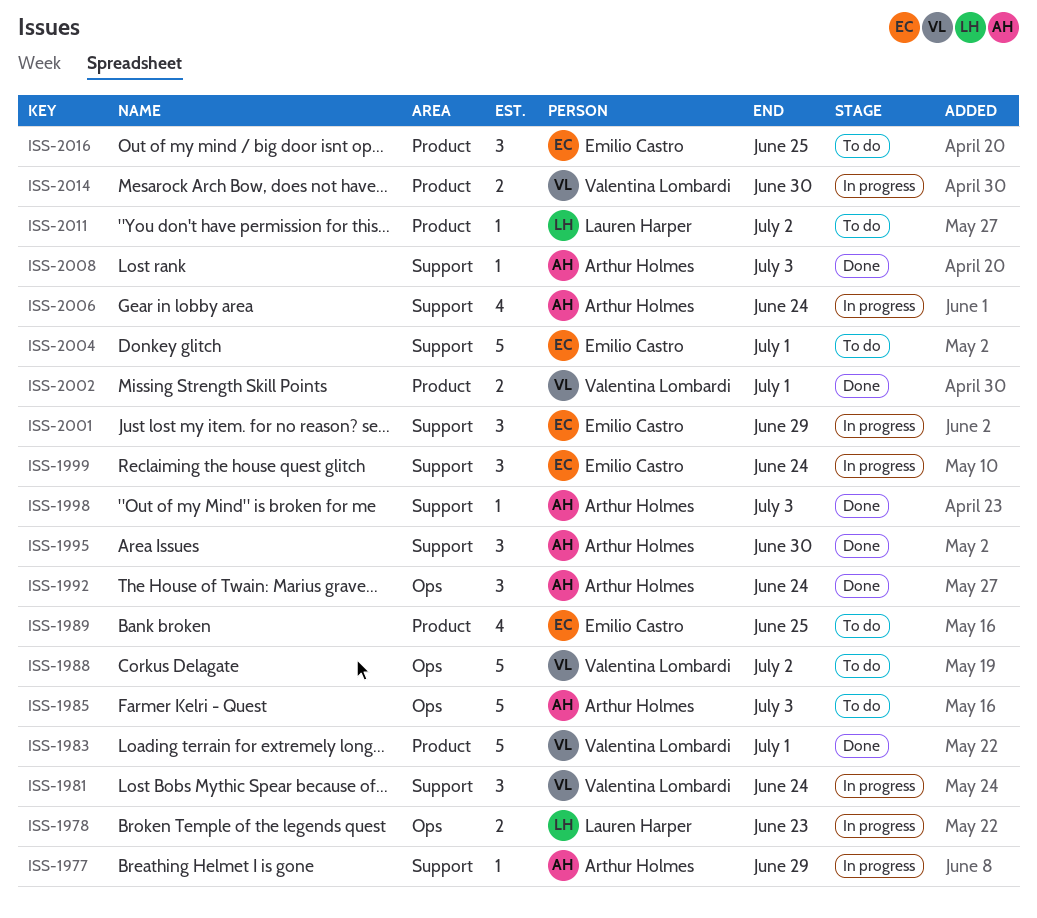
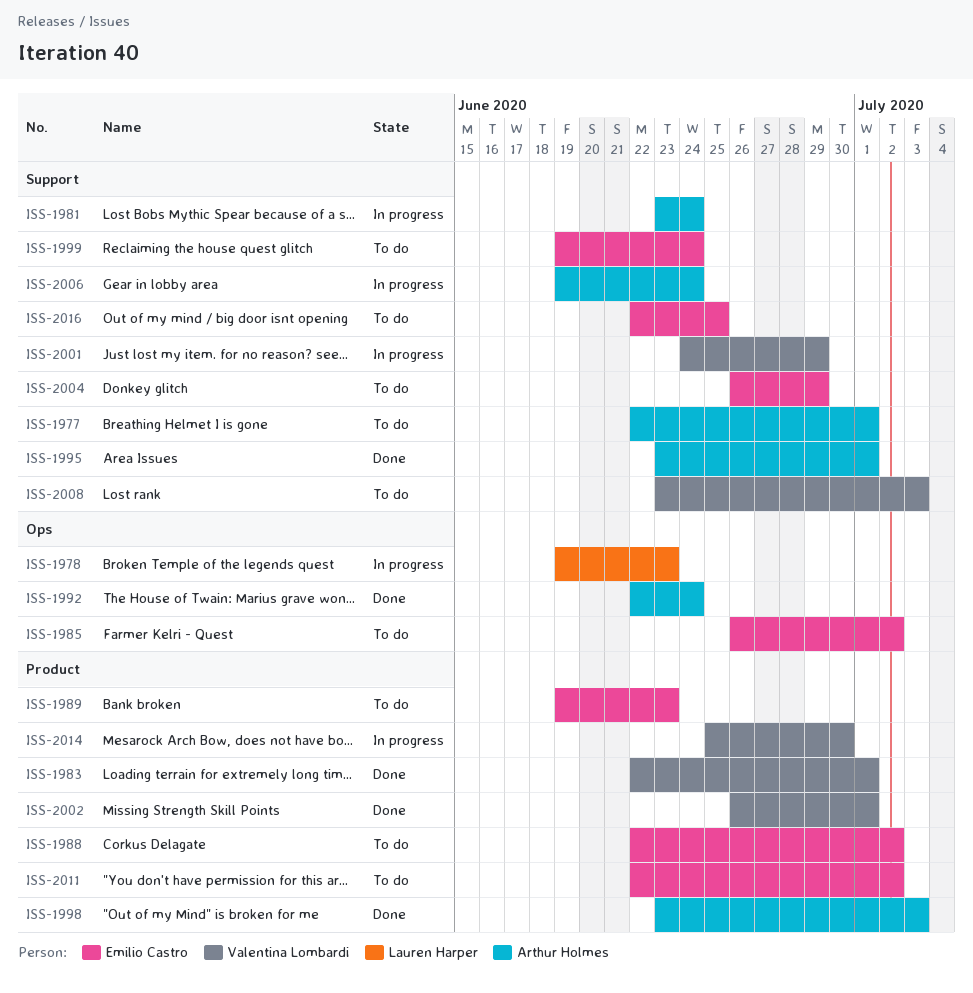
ISS-1977, status: In progress -> To do
ISS-1977, due: Jun 29 -> Jul 1
ISS-1981, owner: Valentina Lombardi -> Arthur Holmes
ISS-1985, owner: Arthur Holmes -> Emilio Castro
ISS-1985, due: Jul 3 -> Jul 2
ISS-1988, owner: Valentina Lombardi -> Emilio Castro
ISS-1988, label: Ops -> Product
ISS-1989, due: Jun 25 -> Jun 23
ISS-1995, due: Jun 30 -> Jul 1
ISS-1998, label: Support -> Product
ISS-1999, status: In progress -> To do
ISS-2001, owner: Emilio Castro -> Valentina Lombardi
ISS-2004, due: Jul 1 -> Jun 29
ISS-2008, status: Done -> To do
ISS-2008, owner: Arthur Holmes -> Valentina Lombardi
ISS-2011, owner: Lauren Harper -> Emilio Castro
ISS-2016, label: Product -> Support

